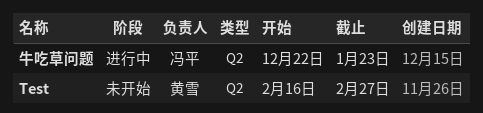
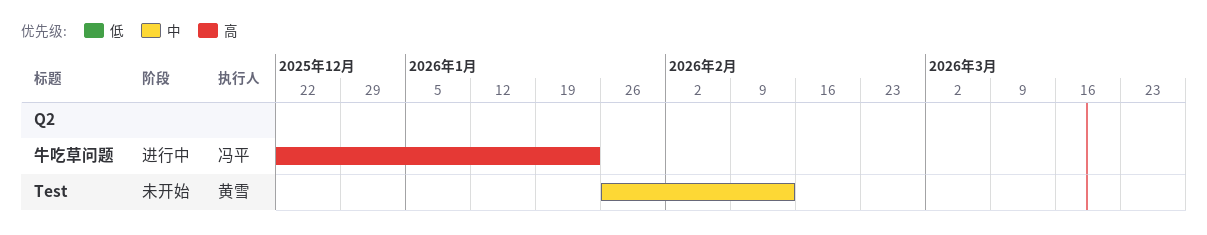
Test, start: Feb 16 -> Jan 26
Test, due: Feb 27 -> Feb 13

